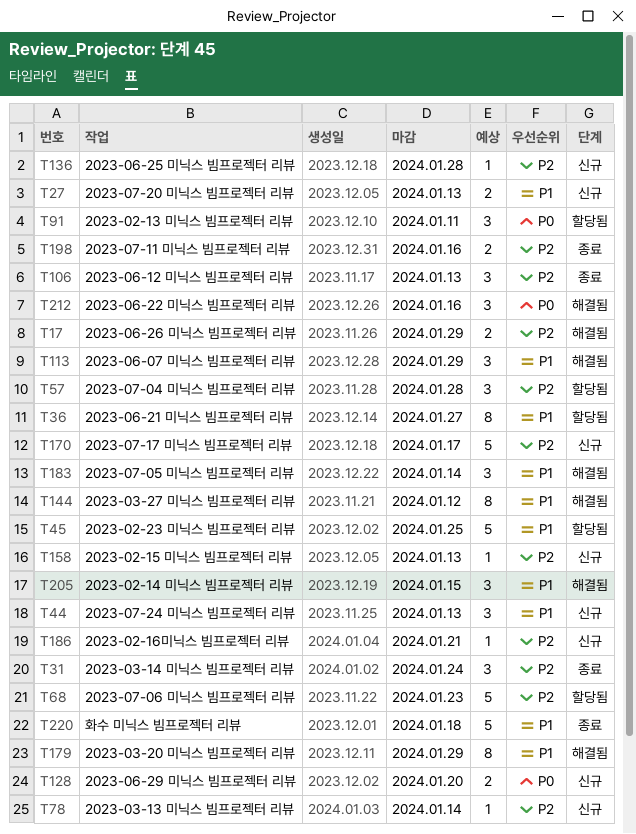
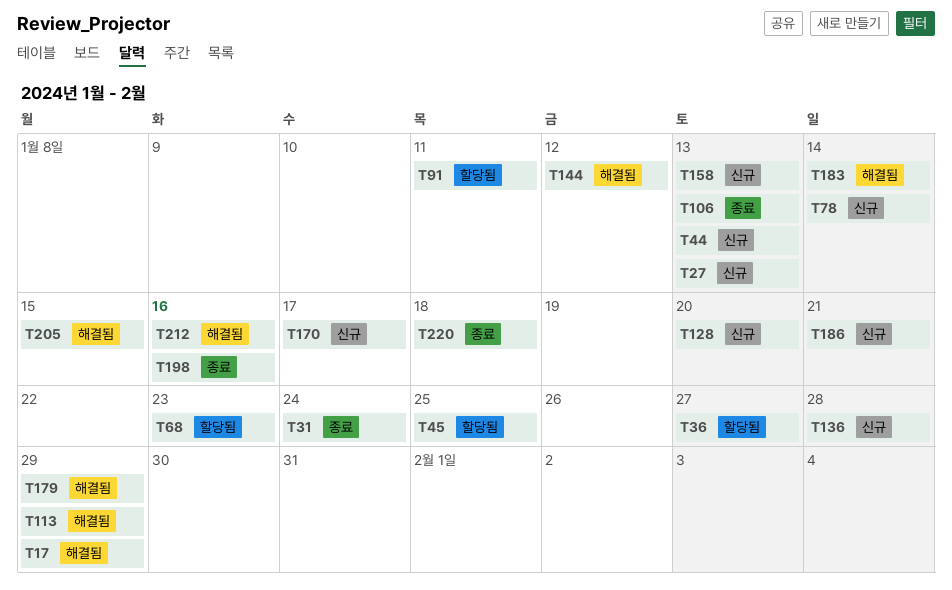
T57: present -> none

